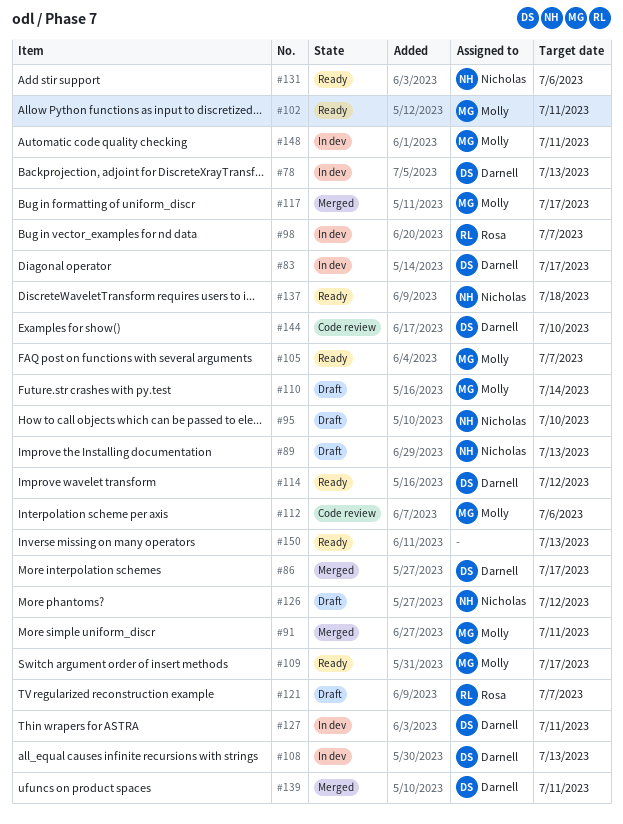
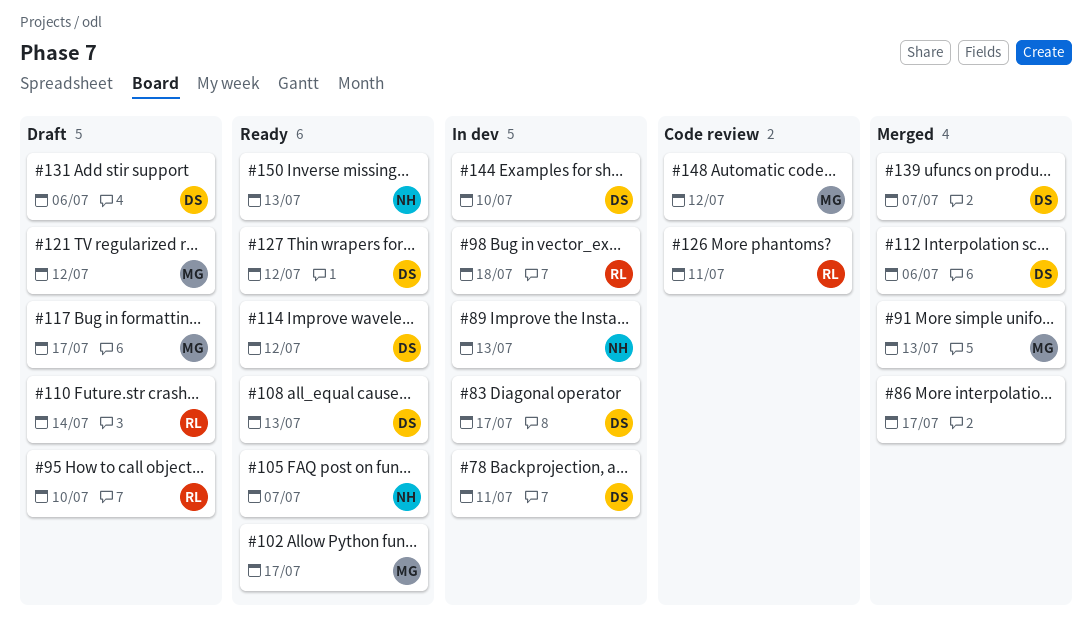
#78, due: Jul 13 -> Jul 11
#86, owner: Darnell -> none
#89, status: Draft -> In dev
#91, due: Jul 11 -> Jul 13
#95, owner: Nicholas -> Rosa
#98, due: Jul 7 -> Jul 18
#102, due: Jul 11 -> Jul 17
#105, owner: Molly -> Nicholas
#108, status: In dev -> Ready
#109: present -> none
#110, owner: Molly -> Rosa
#112, status: Code review -> Merged
#112, owner: Molly -> Darnell
#117, status: Merged -> Draft
#121, owner: Rosa -> Molly
#121, due: Jul 7 -> Jul 12
#126, status: Draft -> Code review
#126, owner: Nicholas -> Rosa
#126, due: Jul 12 -> Jul 11
#127, status: In dev -> Ready
#127, due: Jul 11 -> Jul 12
#131, status: Ready -> Draft
#131, owner: Nicholas -> Darnell
#137: present -> none
#139, due: Jul 11 -> Jul 7
#144, status: Code review -> In dev
#148, status: In dev -> Code review
#148, due: Jul 11 -> Jul 12
#150, owner: none -> Nicholas

